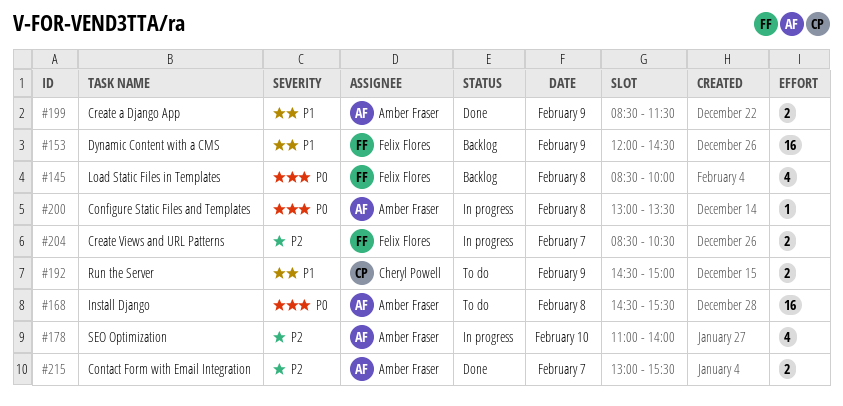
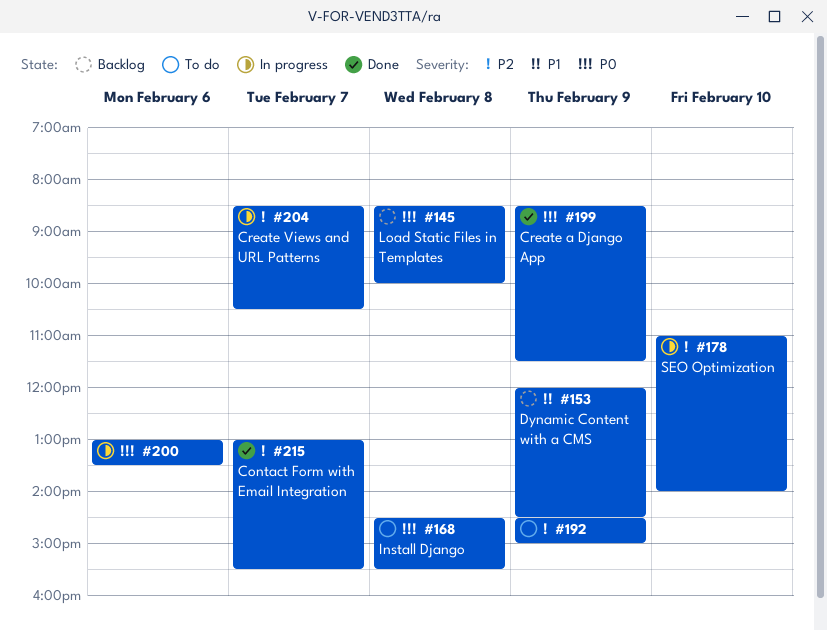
#192, priority: P1 -> P2
#199, priority: P1 -> P0
#200, day: Feb 8 -> Feb 6

